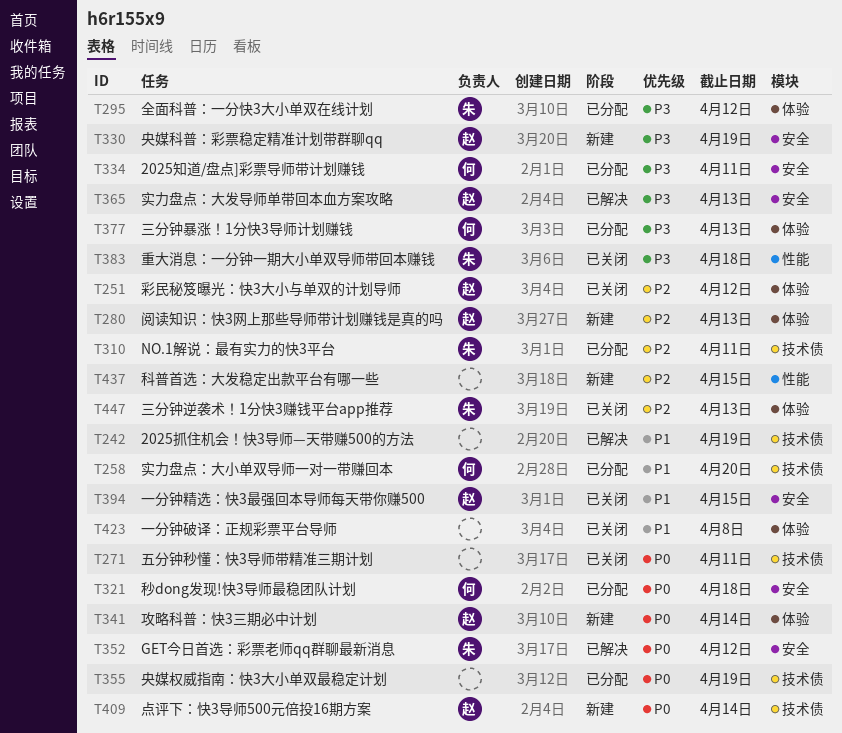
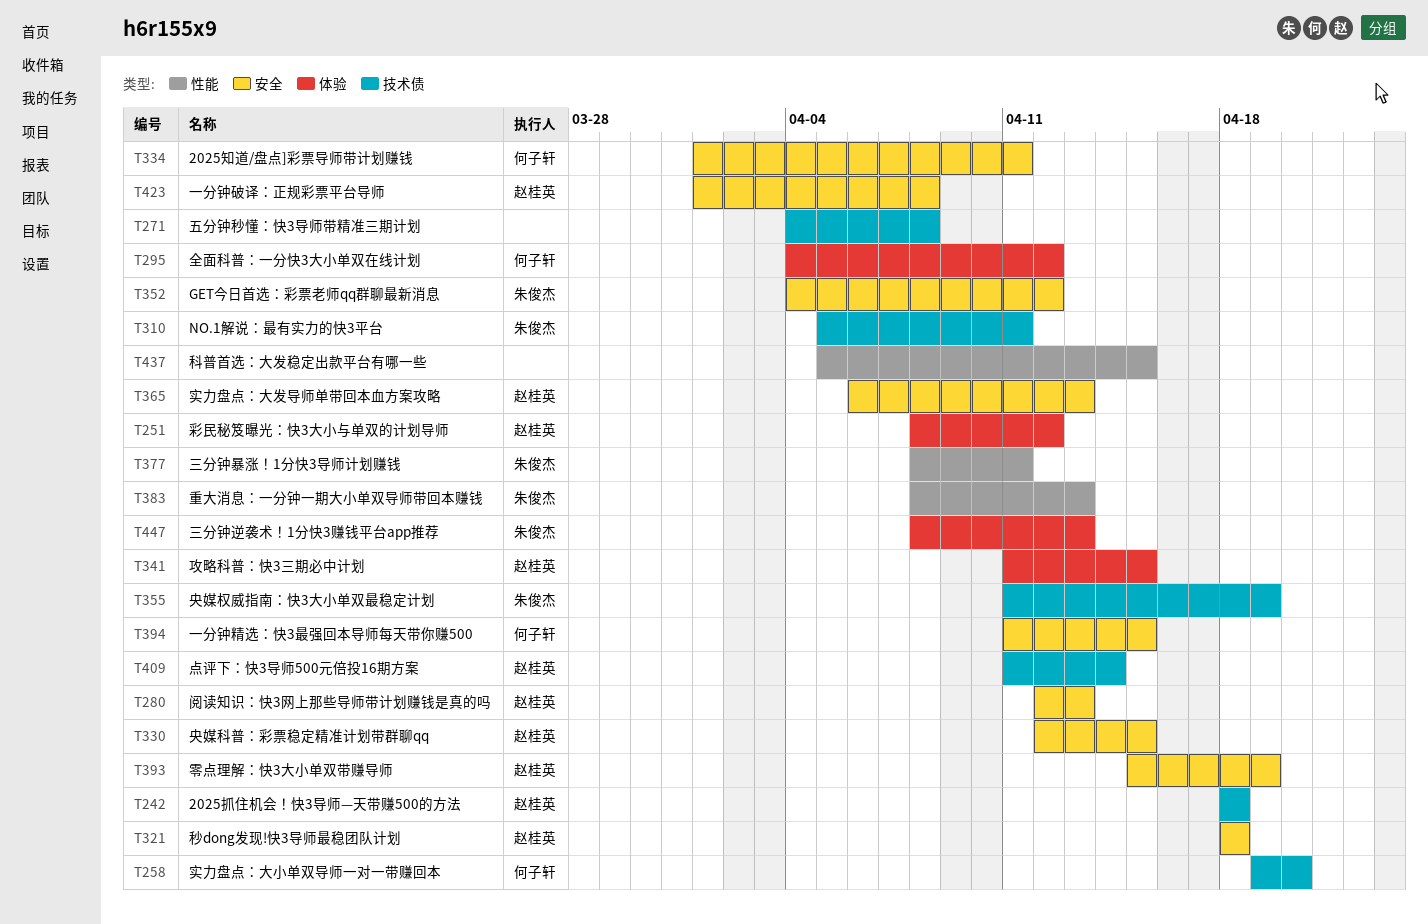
T242, owner: none -> 赵桂英
T242, due: Apr 19 -> Apr 18
T271, due: Apr 11 -> Apr 8
T280, label: 体验 -> 安全
T295, owner: 朱俊杰 -> 何子轩
T321, owner: 何子轩 -> 赵桂英
T330, due: Apr 19 -> Apr 15
T341, due: Apr 14 -> Apr 15
T355, owner: none -> 朱俊杰
T377, owner: 何子轩 -> 朱俊杰
T377, label: 体验 -> 性能
T377, due: Apr 13 -> Apr 11
T383, due: Apr 18 -> Apr 13
T393: none -> present
T394, owner: 赵桂英 -> 何子轩
T423, owner: none -> 赵桂英
T423, label: 体验 -> 安全

